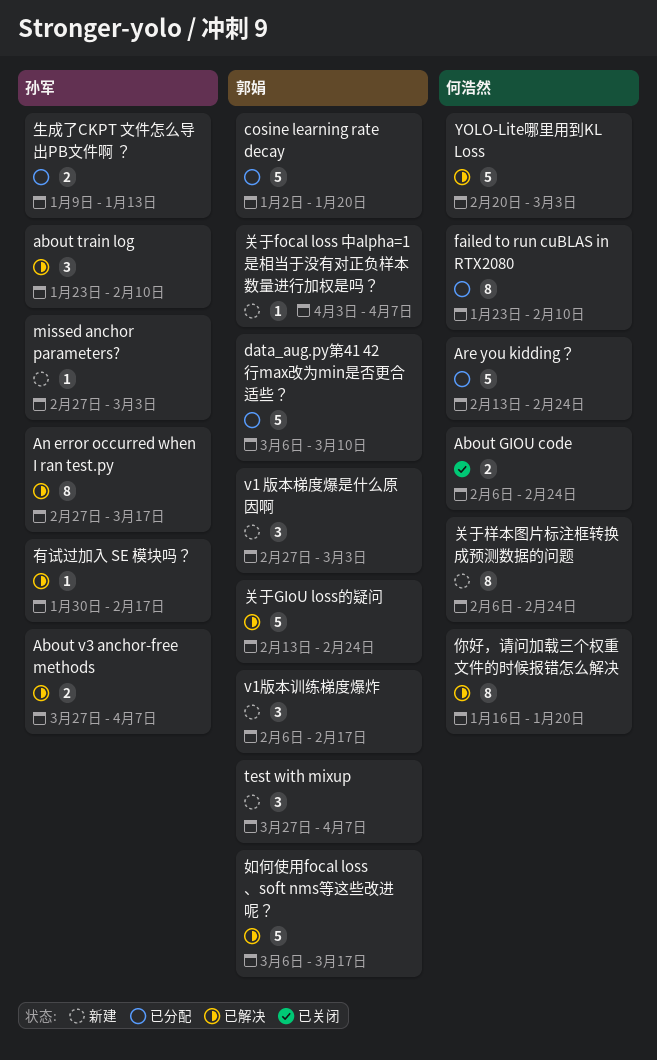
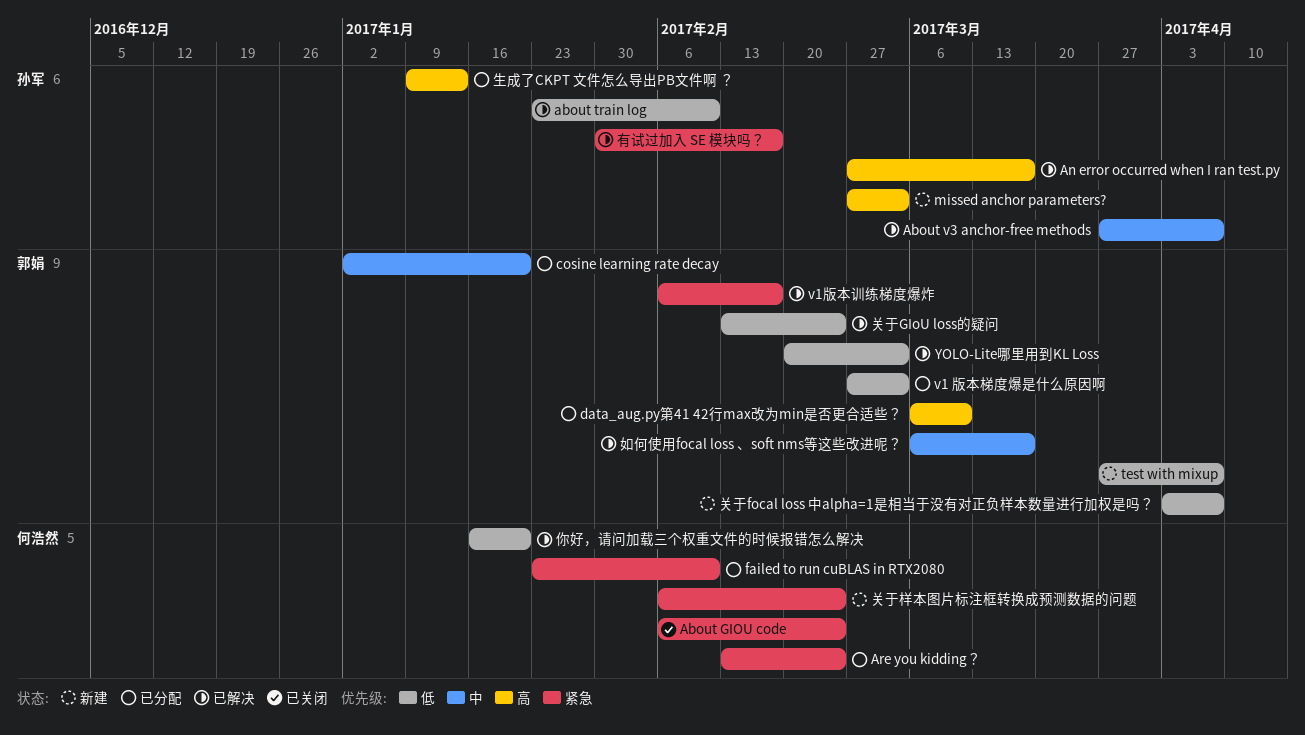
v1 版本梯度爆是什么原因啊, status: 新建 -> 已分配
v1版本训练梯度爆炸, status: 新建 -> 已解决
YOLO-Lite哪里用到KL Loss, owner: 何浩然 -> 郭娟

